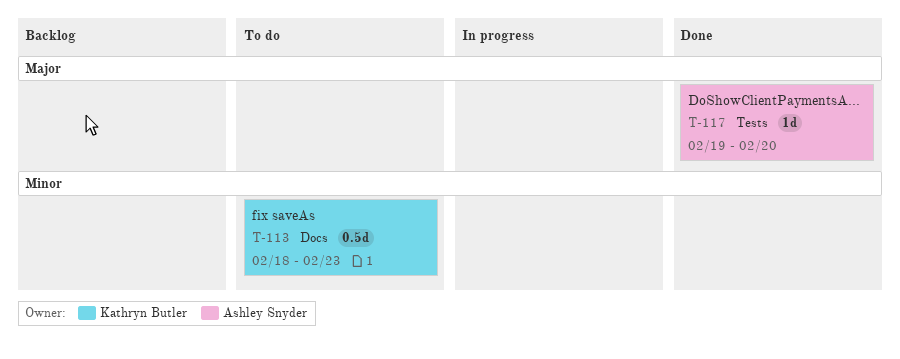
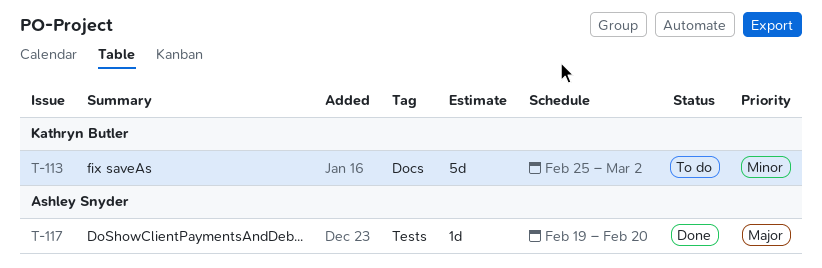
T-113, estimate: 0.5d -> 5d
T-113, start: Feb 18 -> Feb 25
T-113, due: Feb 23 -> Mar 2

